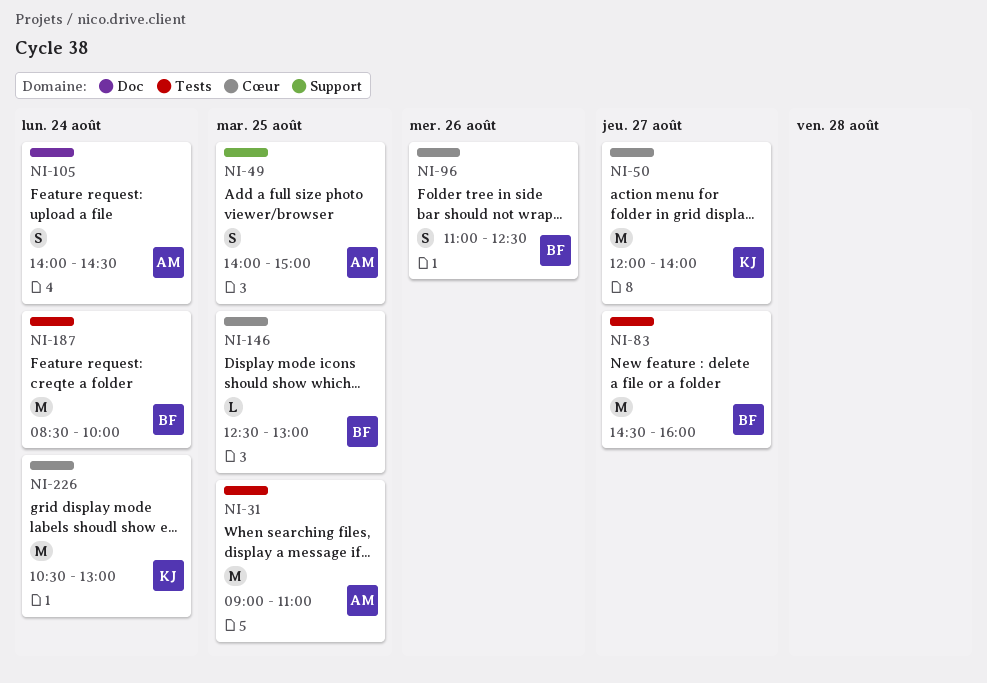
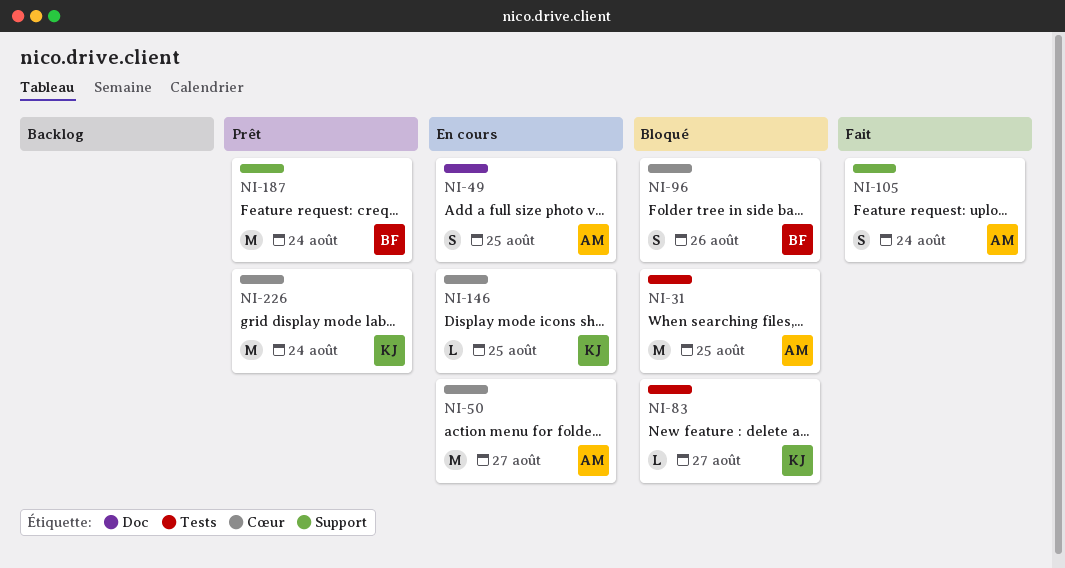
NI-49, label: Support -> Doc
NI-50, owner: KJ -> AM
NI-83, owner: BF -> KJ
NI-83, estimate: M -> L
NI-105, label: Doc -> Support
NI-146, owner: BF -> KJ
NI-187, label: Tests -> Support

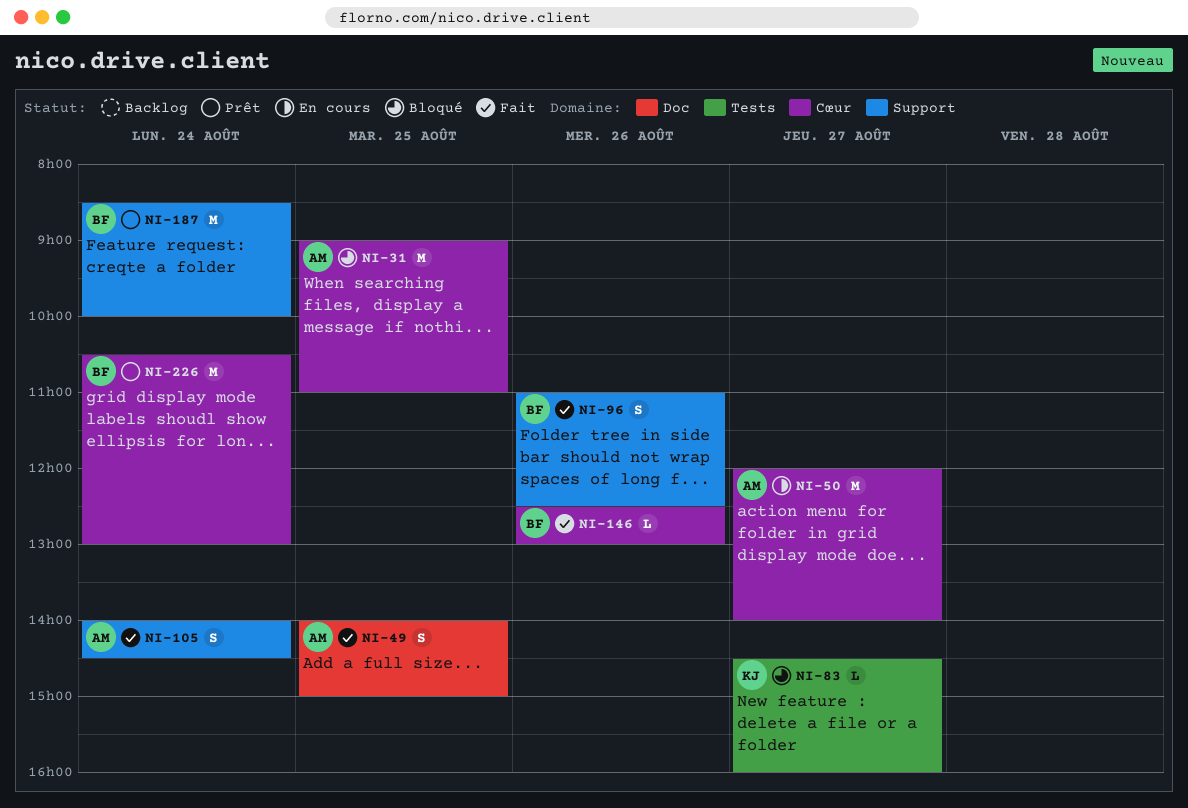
NI-31, label: Tests -> Cœur
NI-49, status: En cours -> Fait
NI-96, status: Bloqué -> Fait
NI-96, label: Cœur -> Support
NI-146, status: En cours -> Fait
NI-146, owner: KJ -> BF
NI-146, day: Aug 25 -> Aug 26
NI-226, owner: KJ -> BF

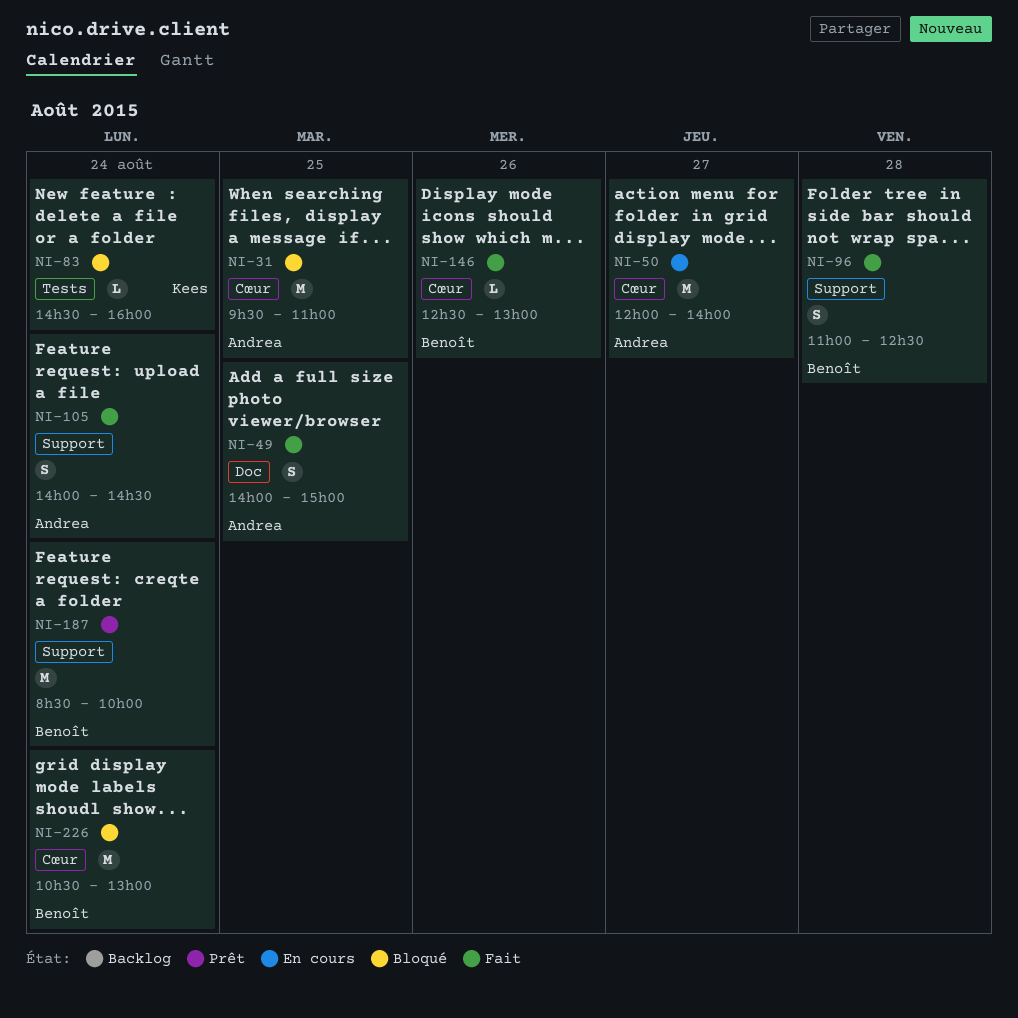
NI-31, begins: 09:00 -> 09:30
NI-83, day: Aug 27 -> Aug 24
NI-96, day: Aug 26 -> Aug 28
NI-226, status: Prêt -> Bloqué

